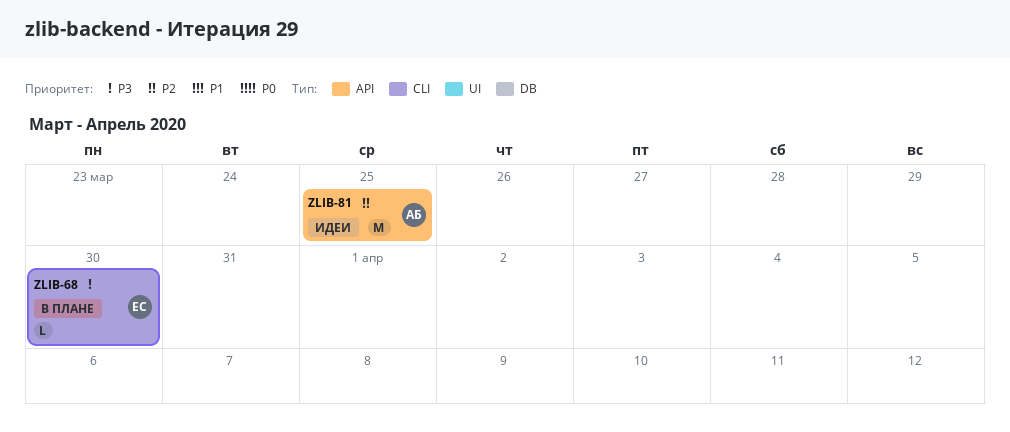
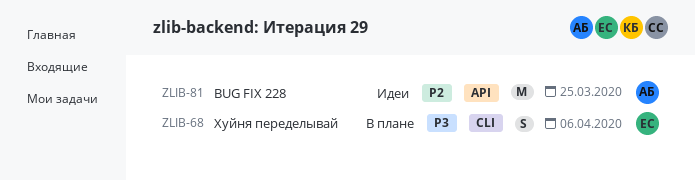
ZLIB-68, estimate: L -> S
ZLIB-68, due: Mar 30 -> Apr 6

